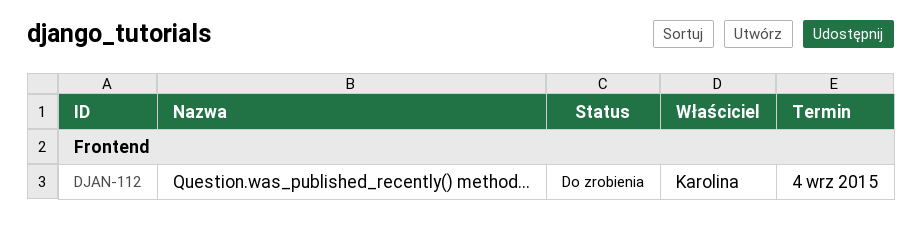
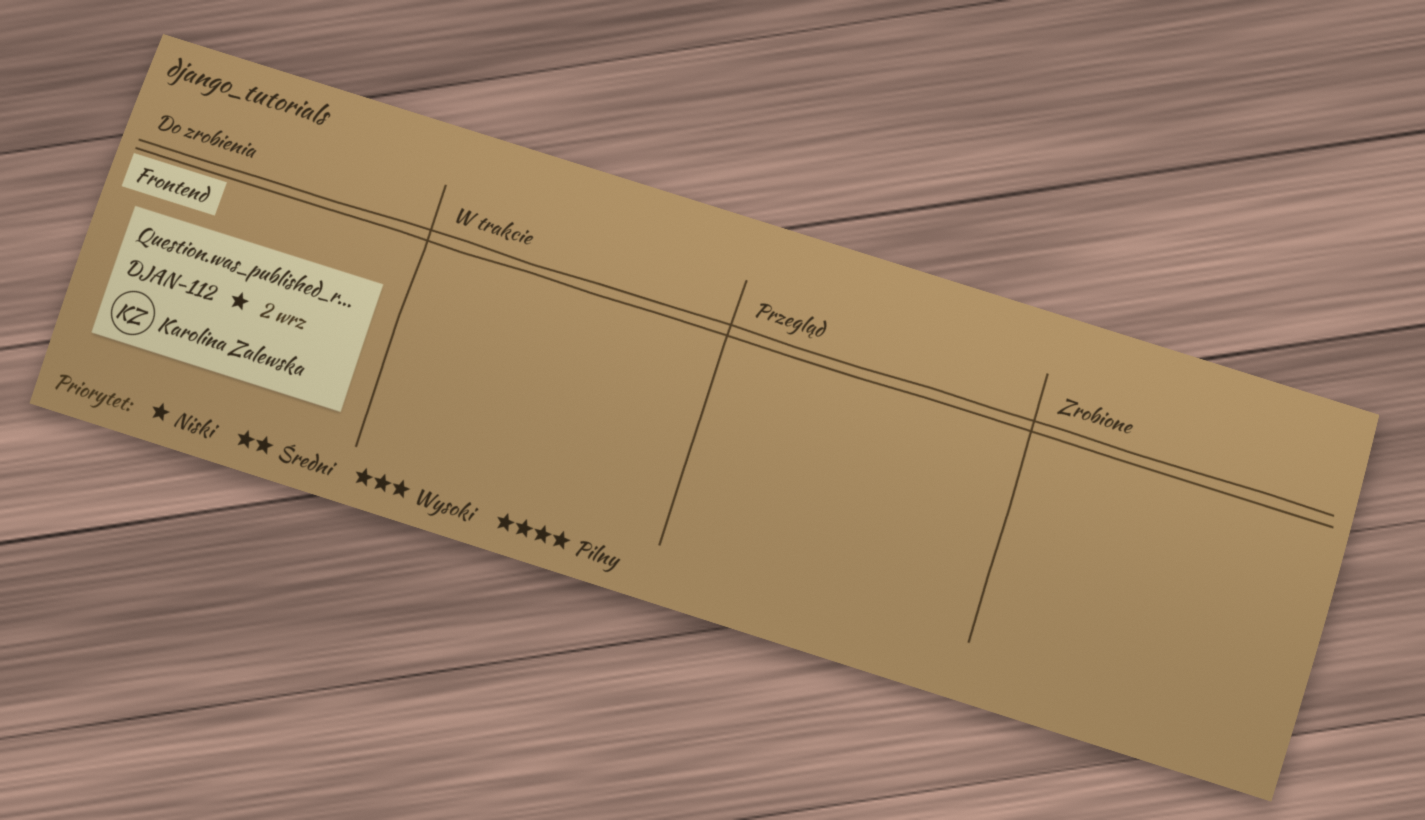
DJAN-112, due: Sep 4 -> Sep 2

